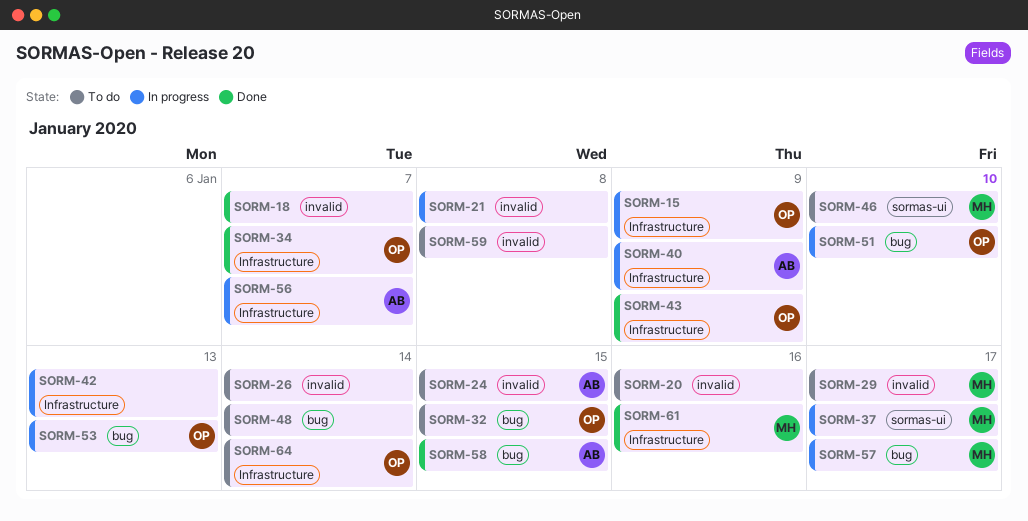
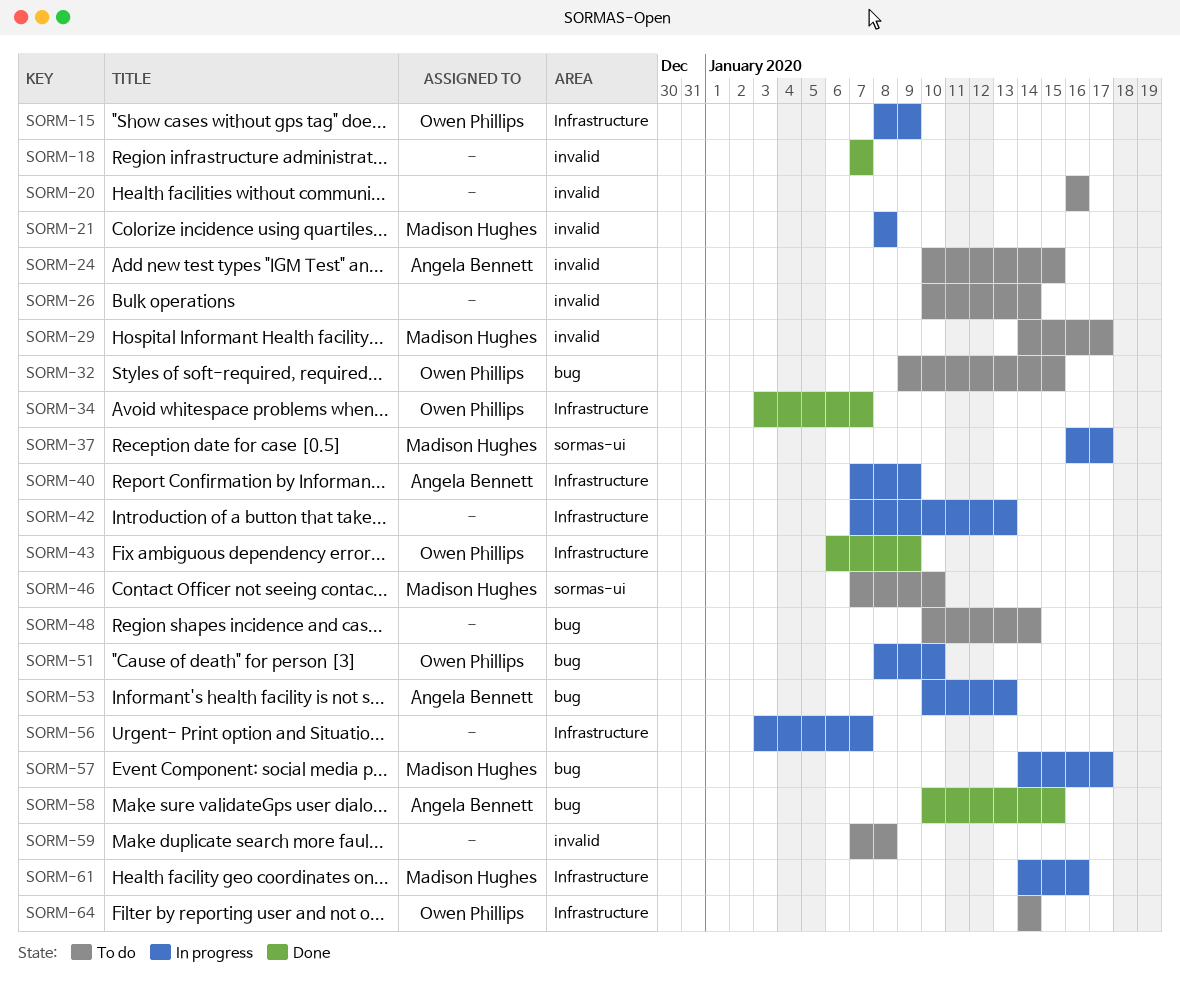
SORM-21, owner: none -> Madison Hughes
SORM-53, owner: Owen Phillips -> Angela Bennett
SORM-56, owner: Angela Bennett -> none
SORM-61, status: Done -> In progress

